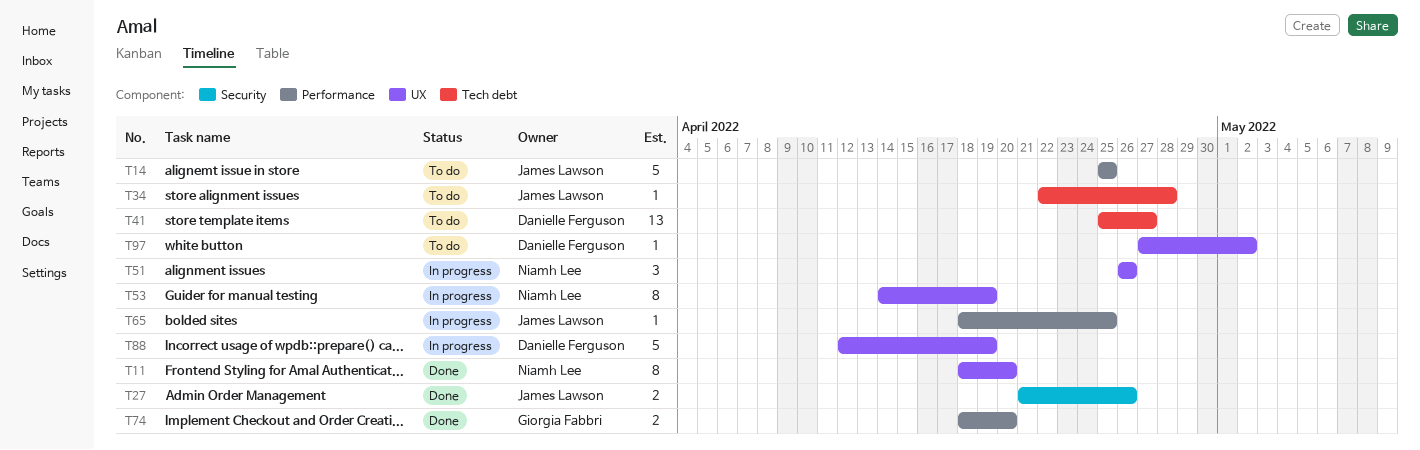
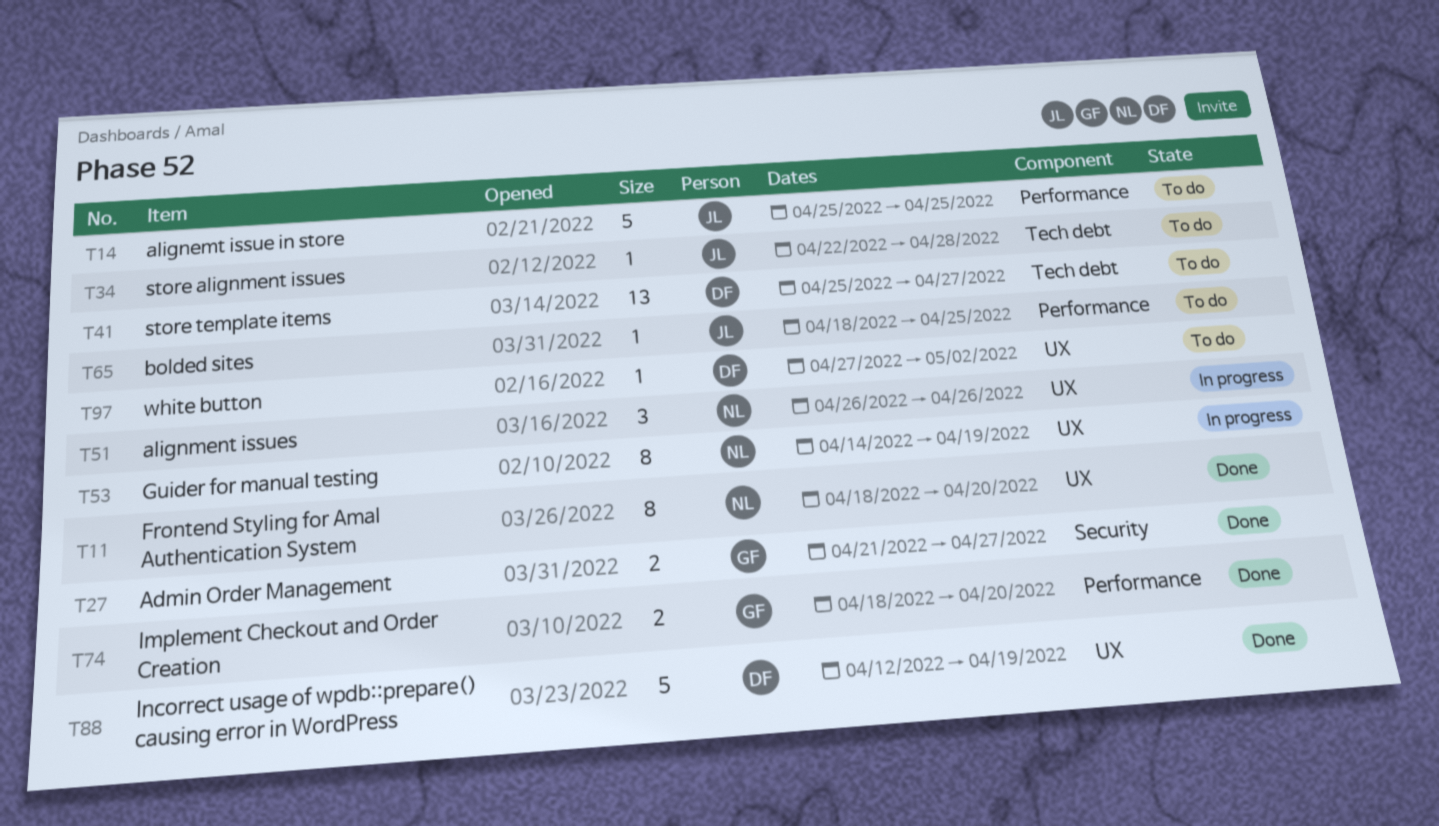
T27, owner: James Lawson -> Giorgia Fabbri
T27, due: Apr 26 -> Apr 27
T65, status: In progress -> To do
T88, status: In progress -> Done

